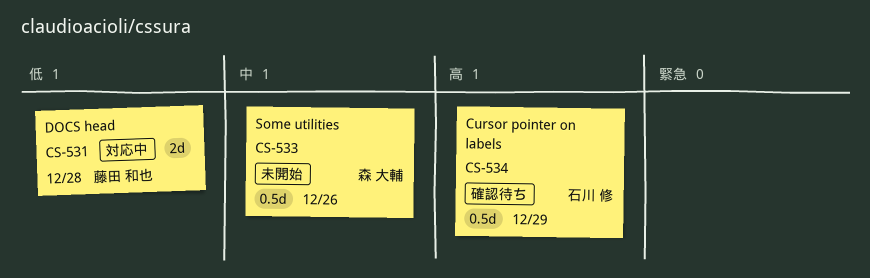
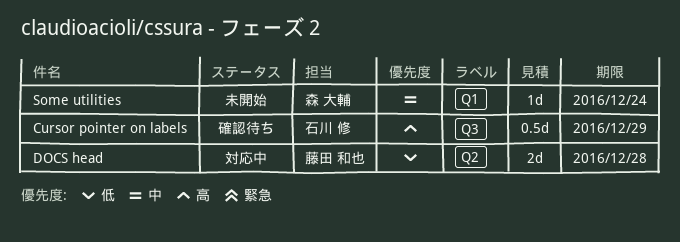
Some utilities, estimate: 0.5d -> 1d
Some utilities, due: Dec 26 -> Dec 24

